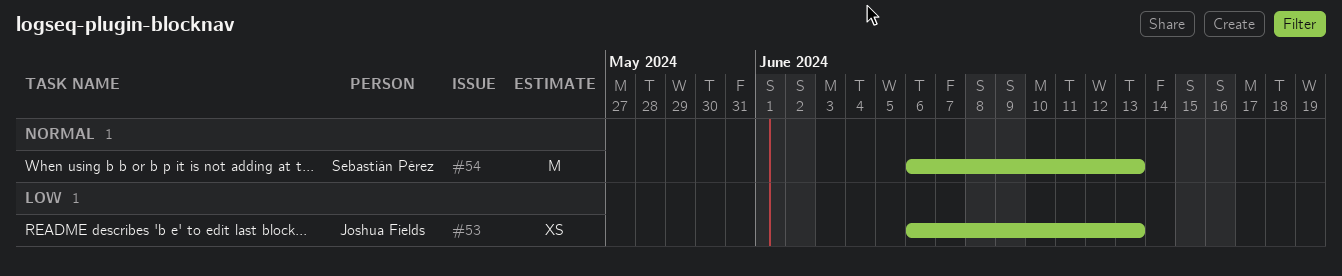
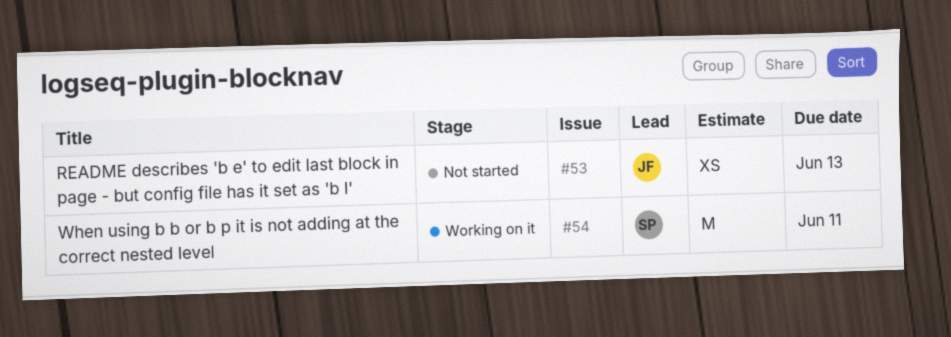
#54, due: Jun 13 -> Jun 11

